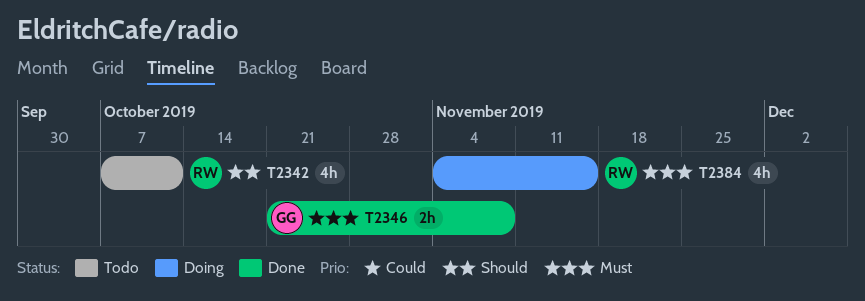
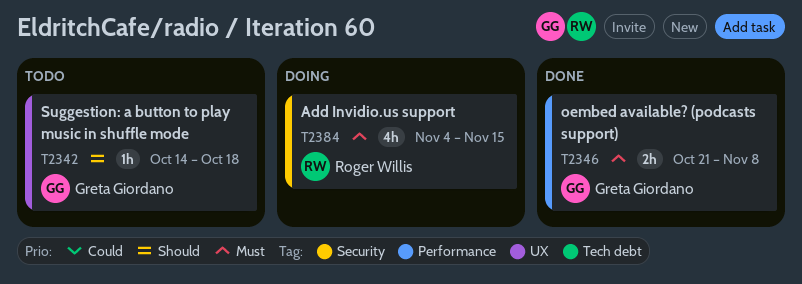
T2342, owner: Roger Willis -> Greta Giordano
T2342, estimate: 4h -> 1h
T2342, start: Oct 7 -> Oct 14
T2342, due: Oct 11 -> Oct 18

